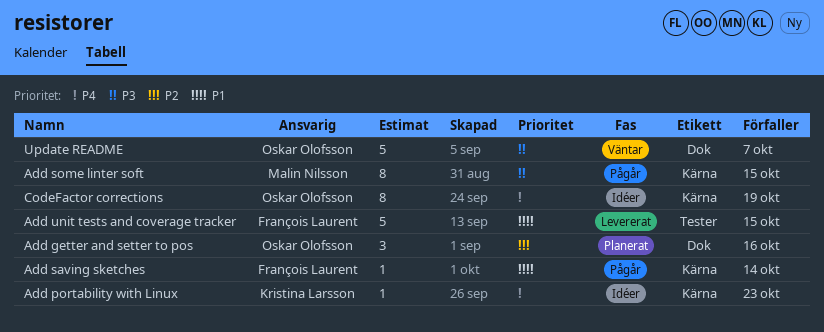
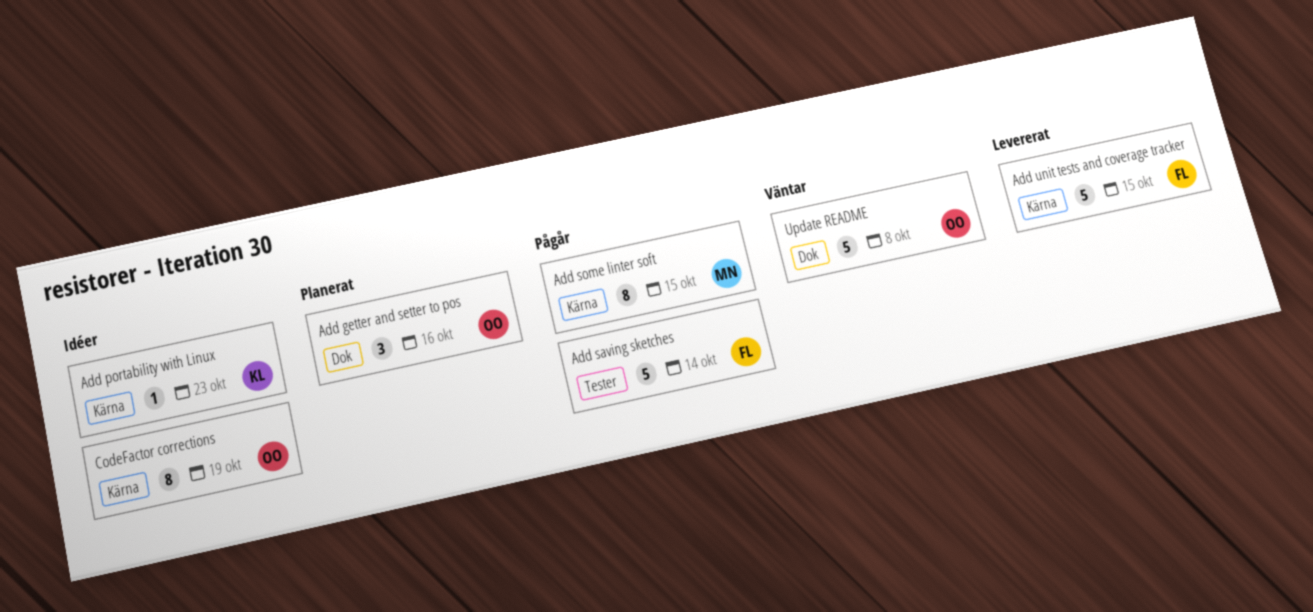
Add saving sketches, label: Kärna -> Tester
Add saving sketches, estimate: 1 -> 5
Add unit tests and coverage tracker, label: Tester -> Kärna
Update README, due: Oct 7 -> Oct 8

